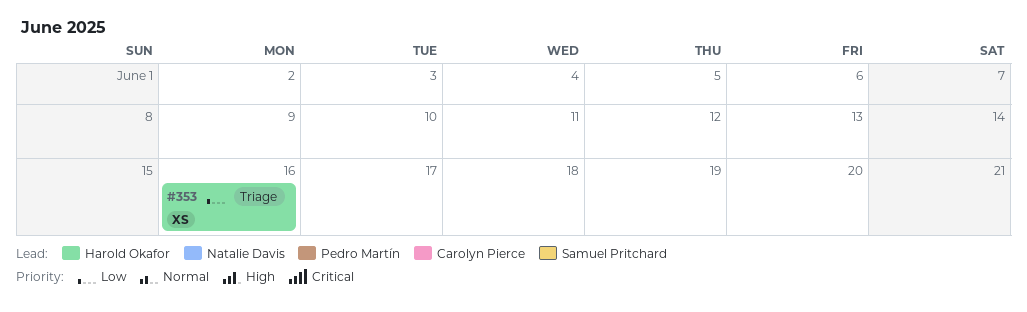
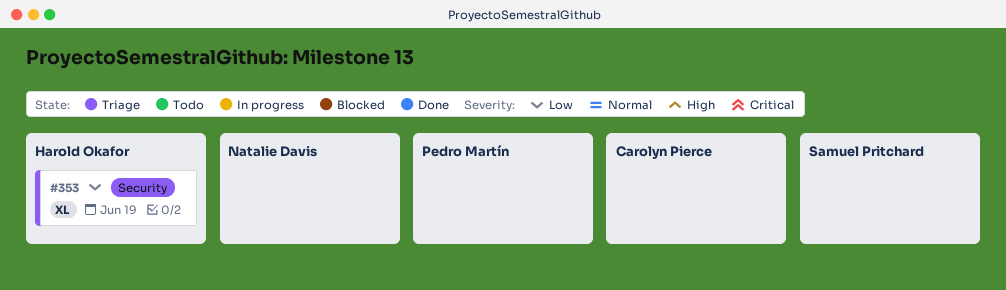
#353, estimate: XS -> XL
#353, due: Jun 16 -> Jun 19

